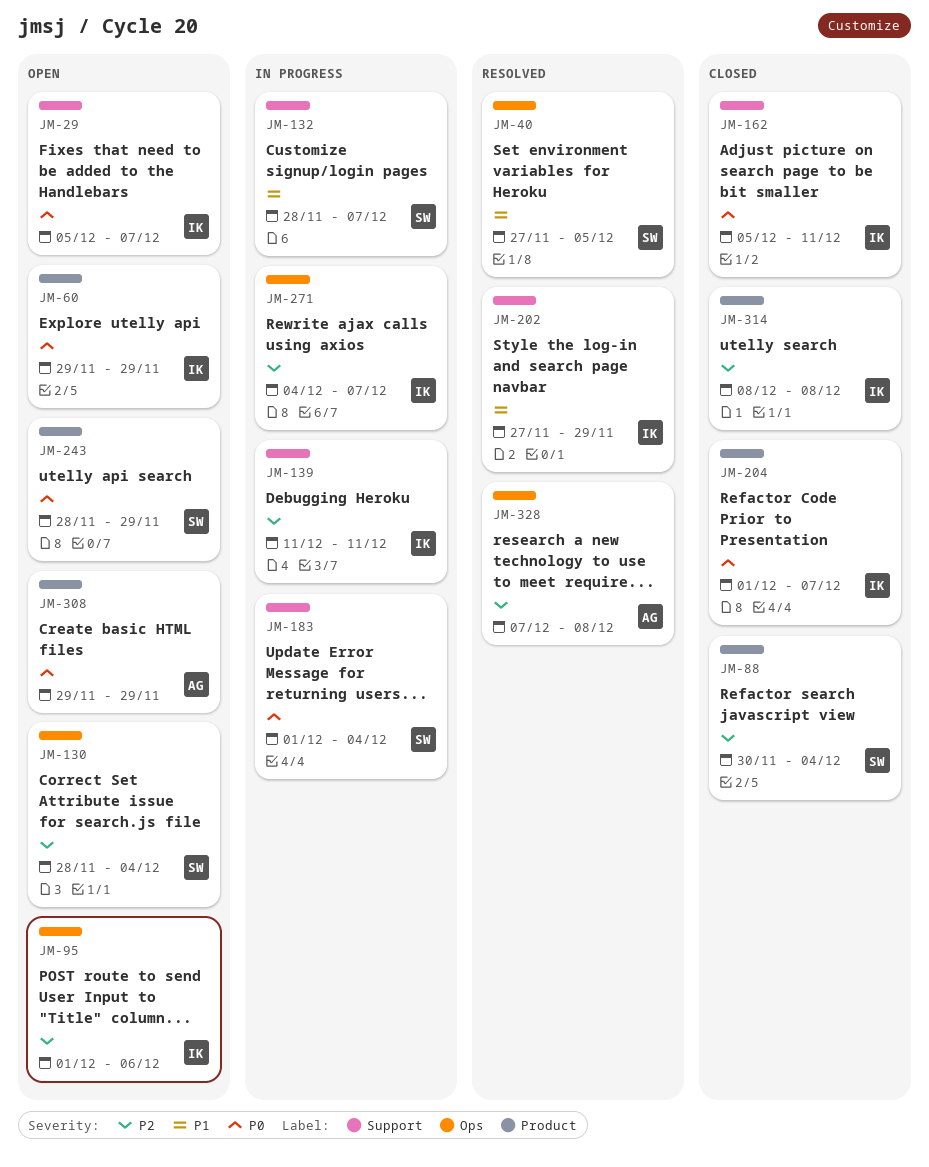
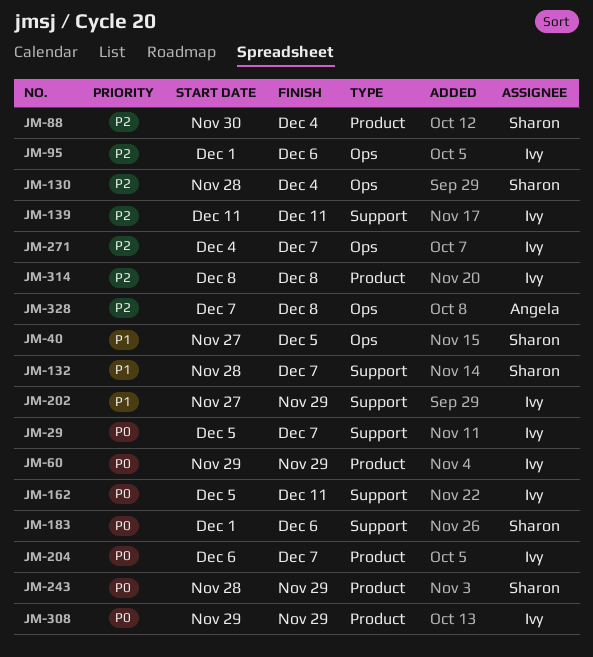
JM-183, due: Dec 4 -> Dec 6
JM-204, start: Dec 1 -> Dec 6
JM-308, owner: Angela -> Ivy

